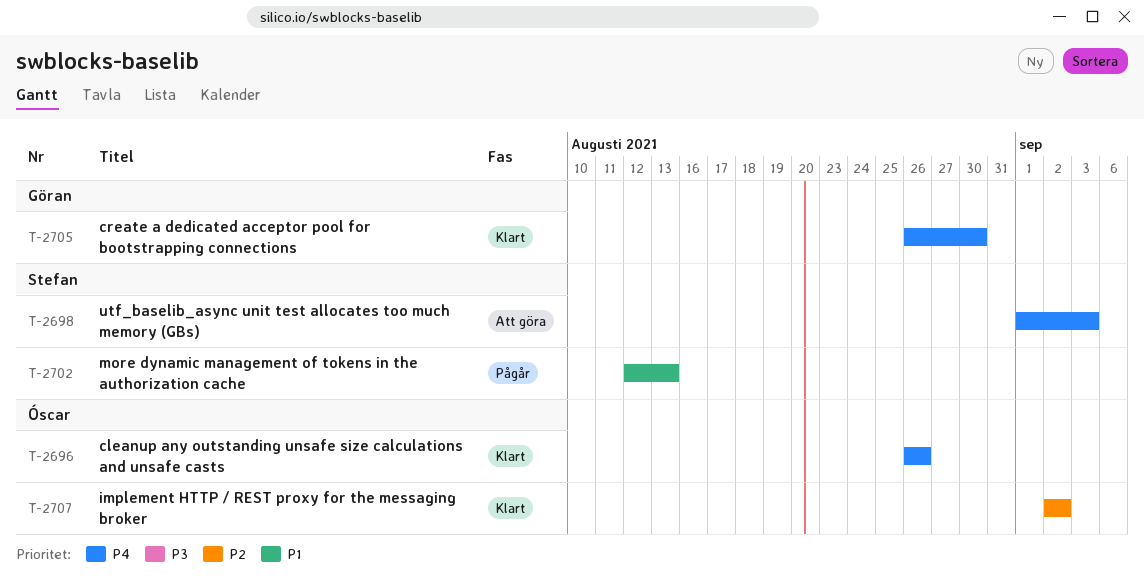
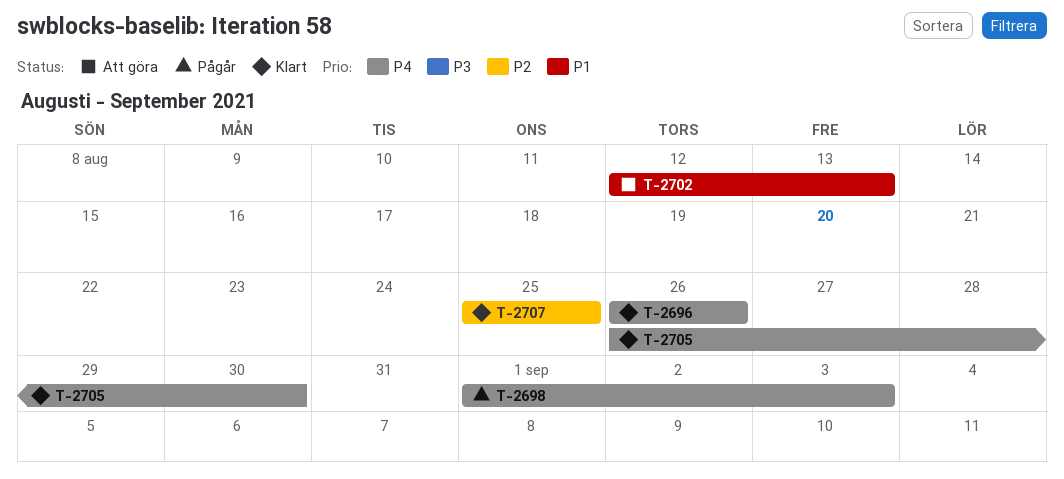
T-2698, status: Att göra -> Pågår
T-2702, status: Pågår -> Att göra
T-2707, start: Sep 2 -> Aug 25
T-2707, due: Sep 2 -> Aug 25

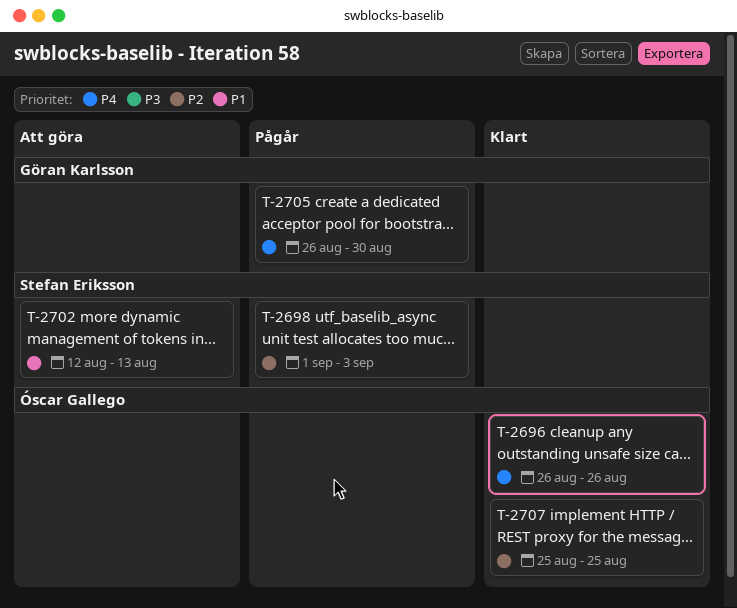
T-2698, priority: P4 -> P2
T-2705, status: Klart -> Pågår

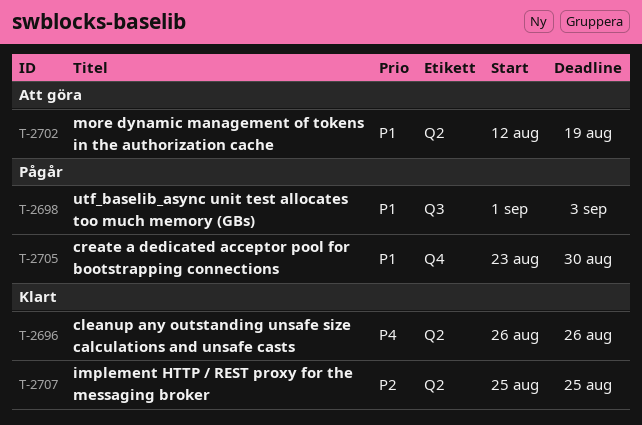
T-2698, priority: P2 -> P1
T-2702, due: Aug 13 -> Aug 19
T-2705, priority: P4 -> P1
T-2705, start: Aug 26 -> Aug 23

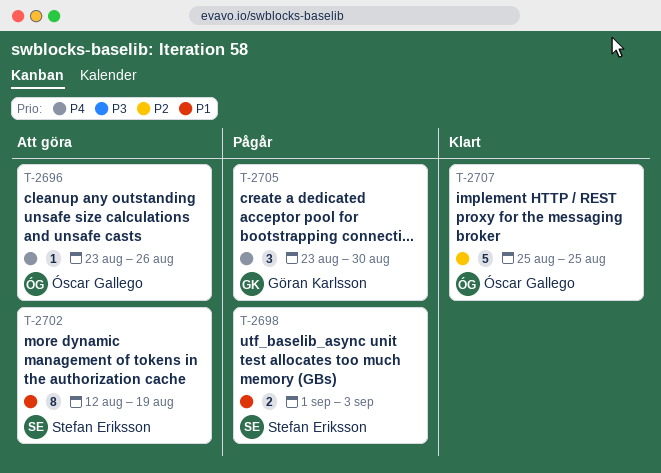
T-2696, status: Klart -> Att göra
T-2696, start: Aug 26 -> Aug 23
T-2705, priority: P1 -> P4

